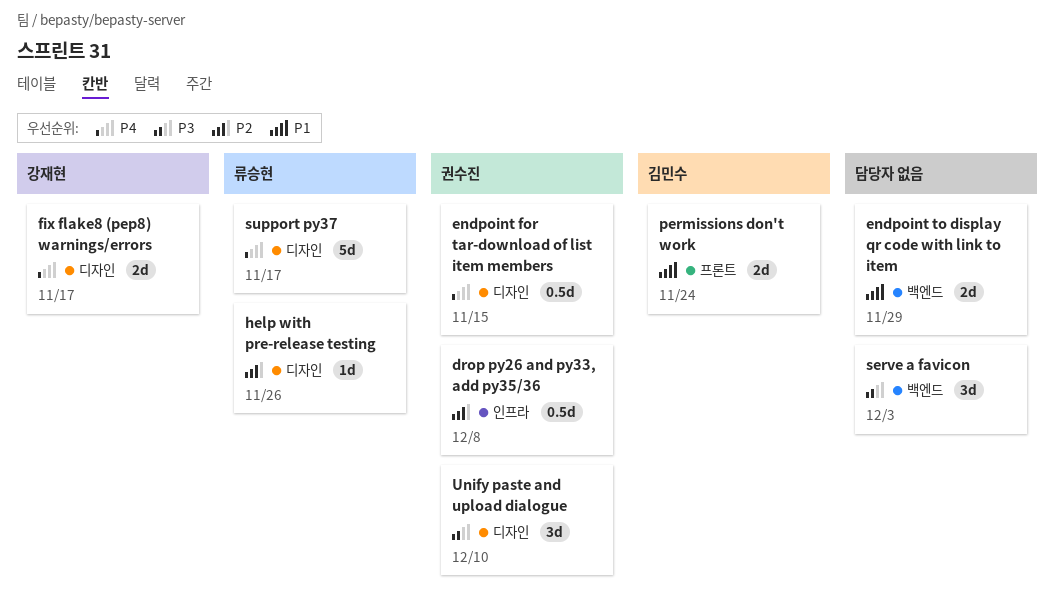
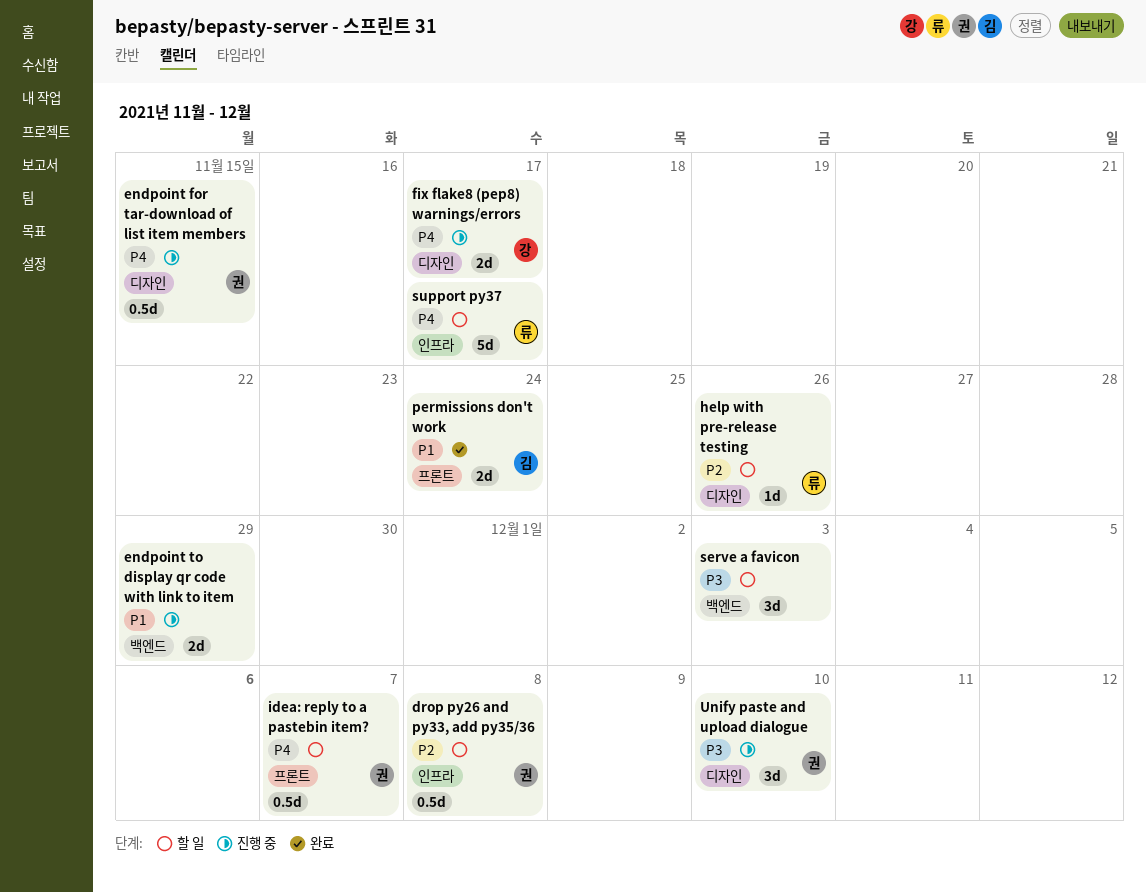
idea: reply to a pastebin item?: none -> present
support py37, label: 디자인 -> 인프라

